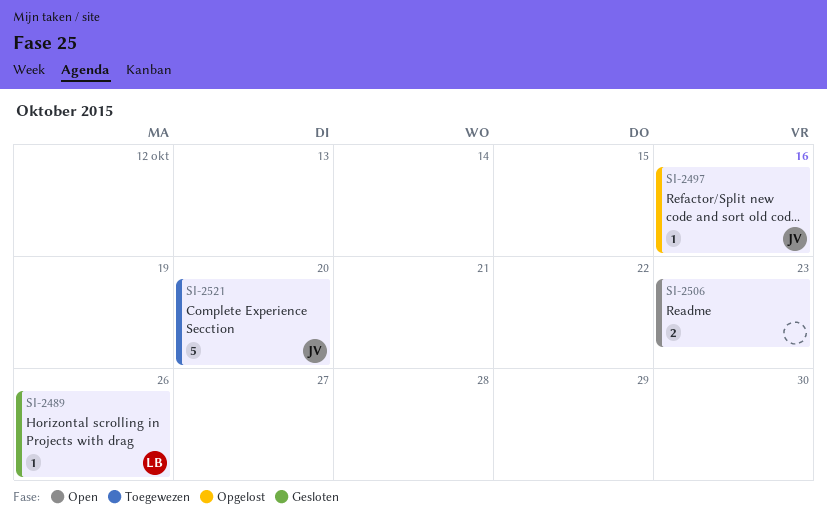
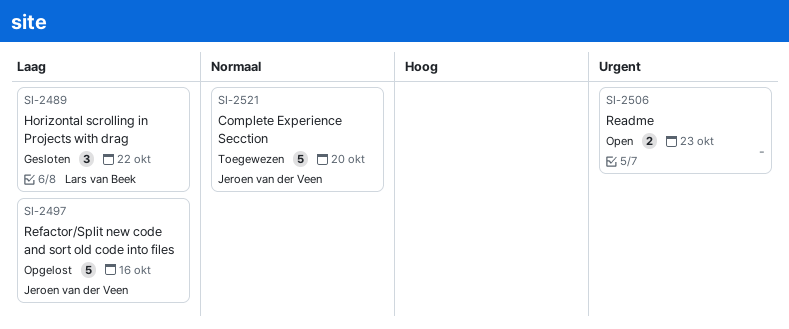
SI-2489, estimate: 1 -> 3
SI-2489, due: Oct 26 -> Oct 22
SI-2497, estimate: 1 -> 5

